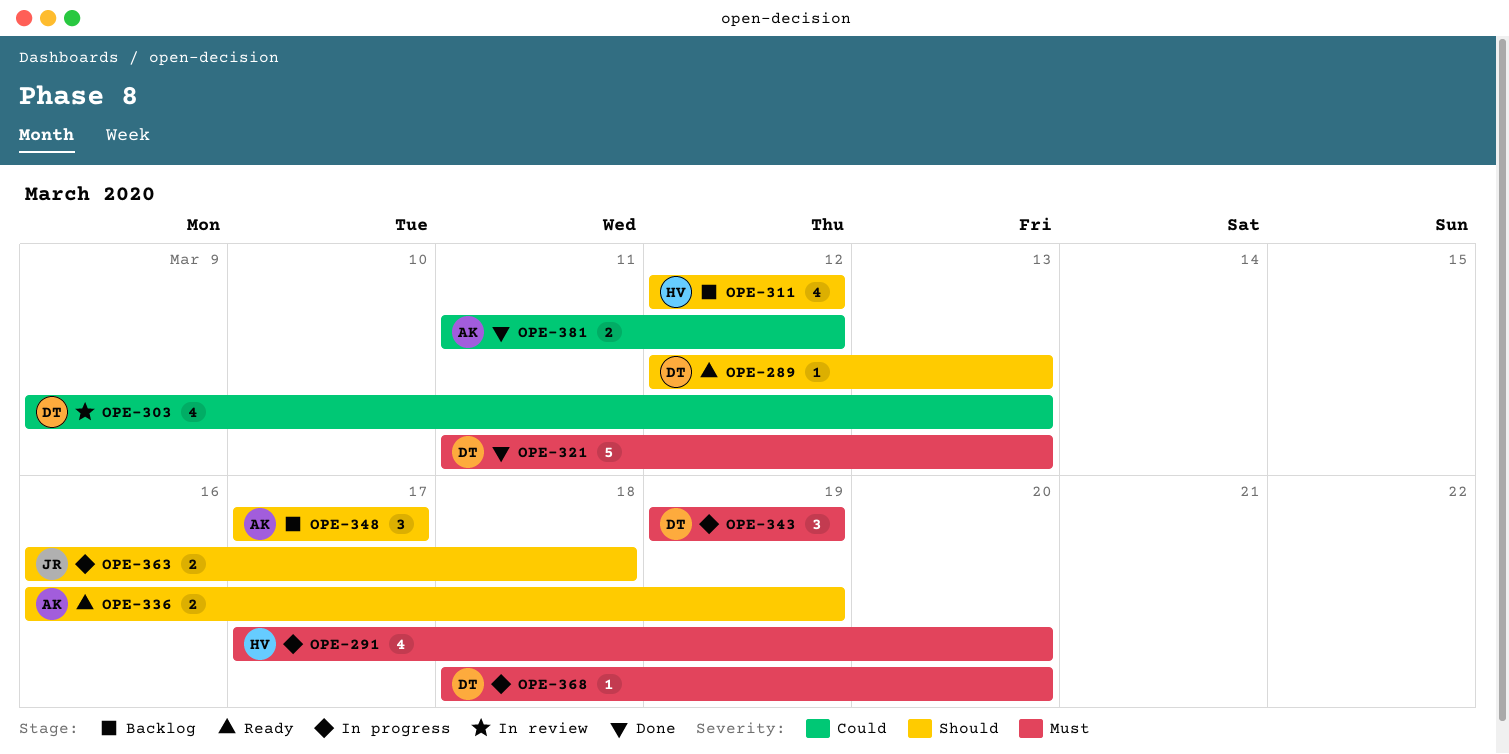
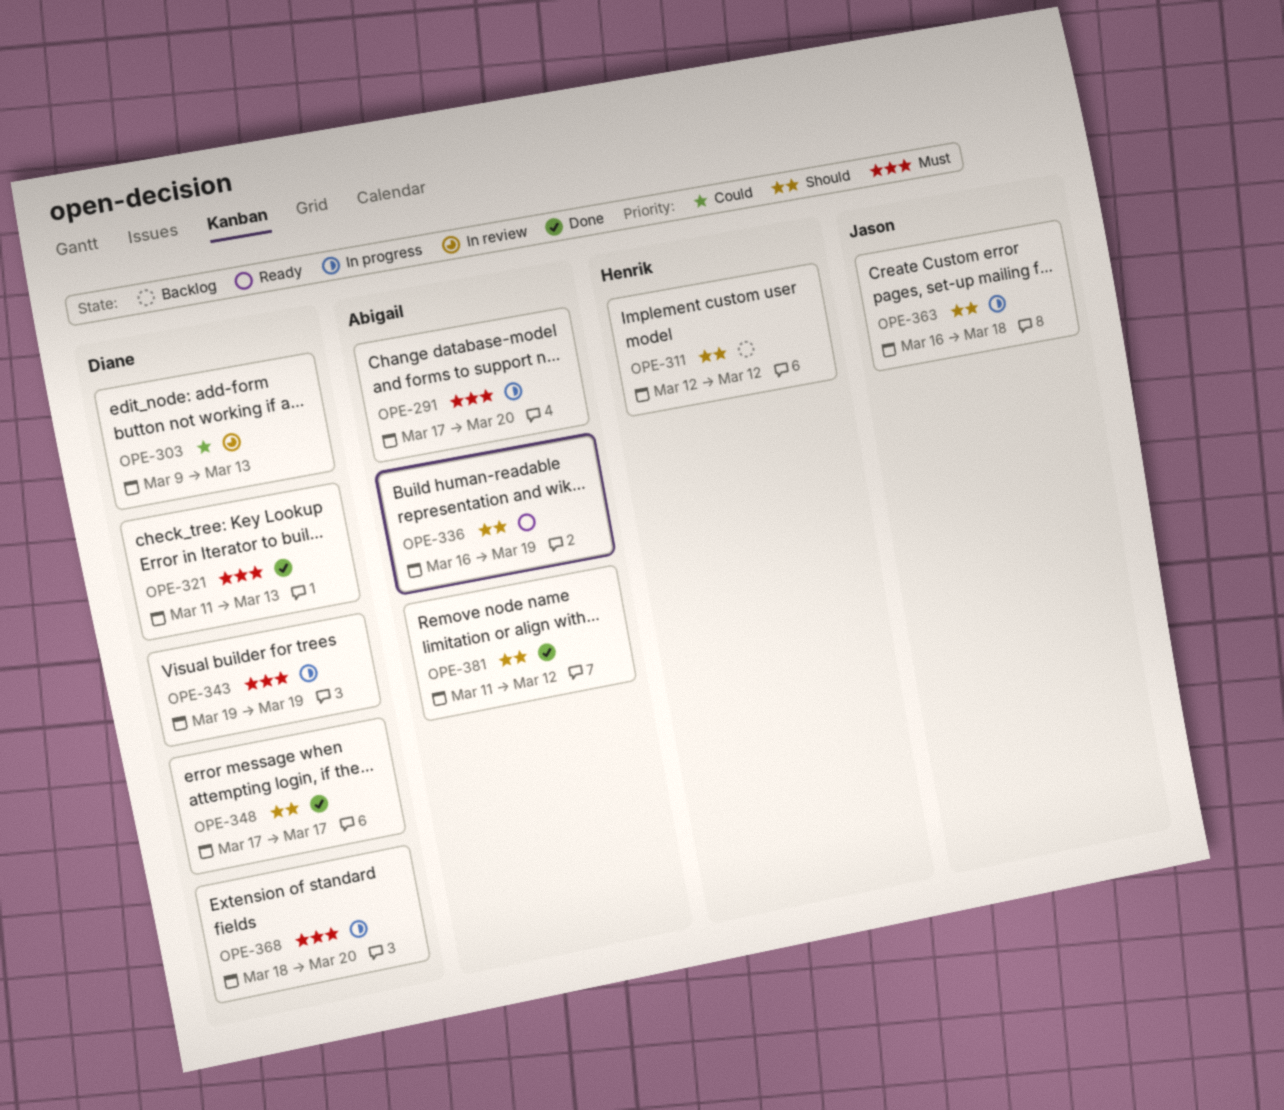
OPE-289: present -> none
OPE-291, owner: Henrik -> Abigail
OPE-348, status: Backlog -> Done
OPE-348, owner: Abigail -> Diane
OPE-381, priority: Could -> Should

